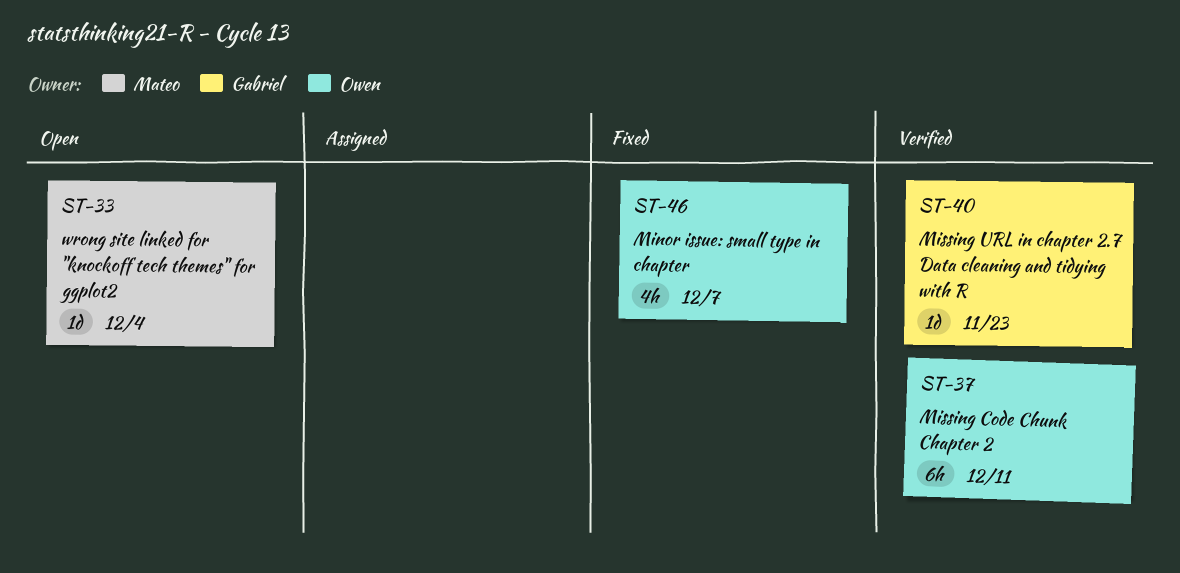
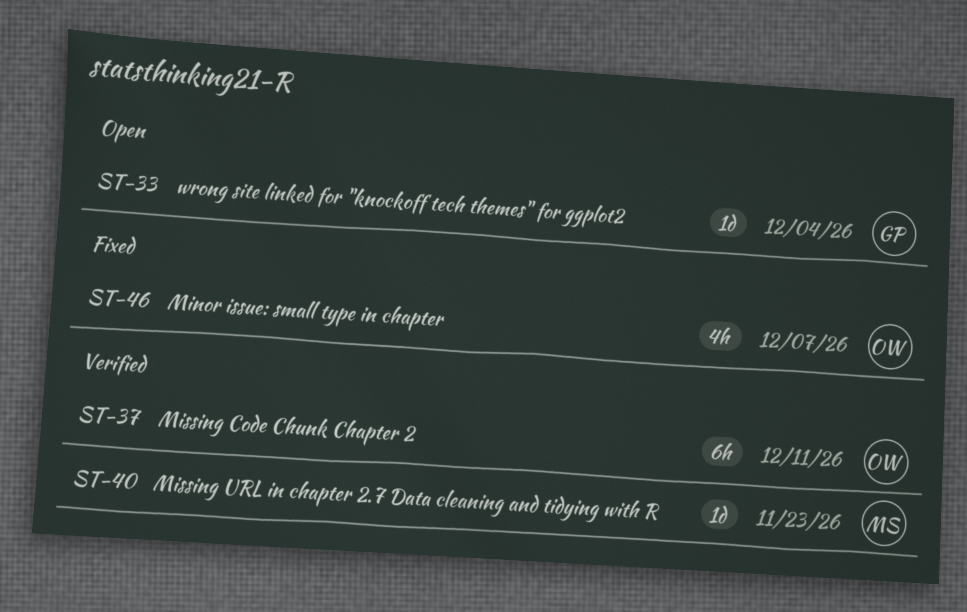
ST-33, owner: Mateo -> Gabriel
ST-40, owner: Gabriel -> Mateo

